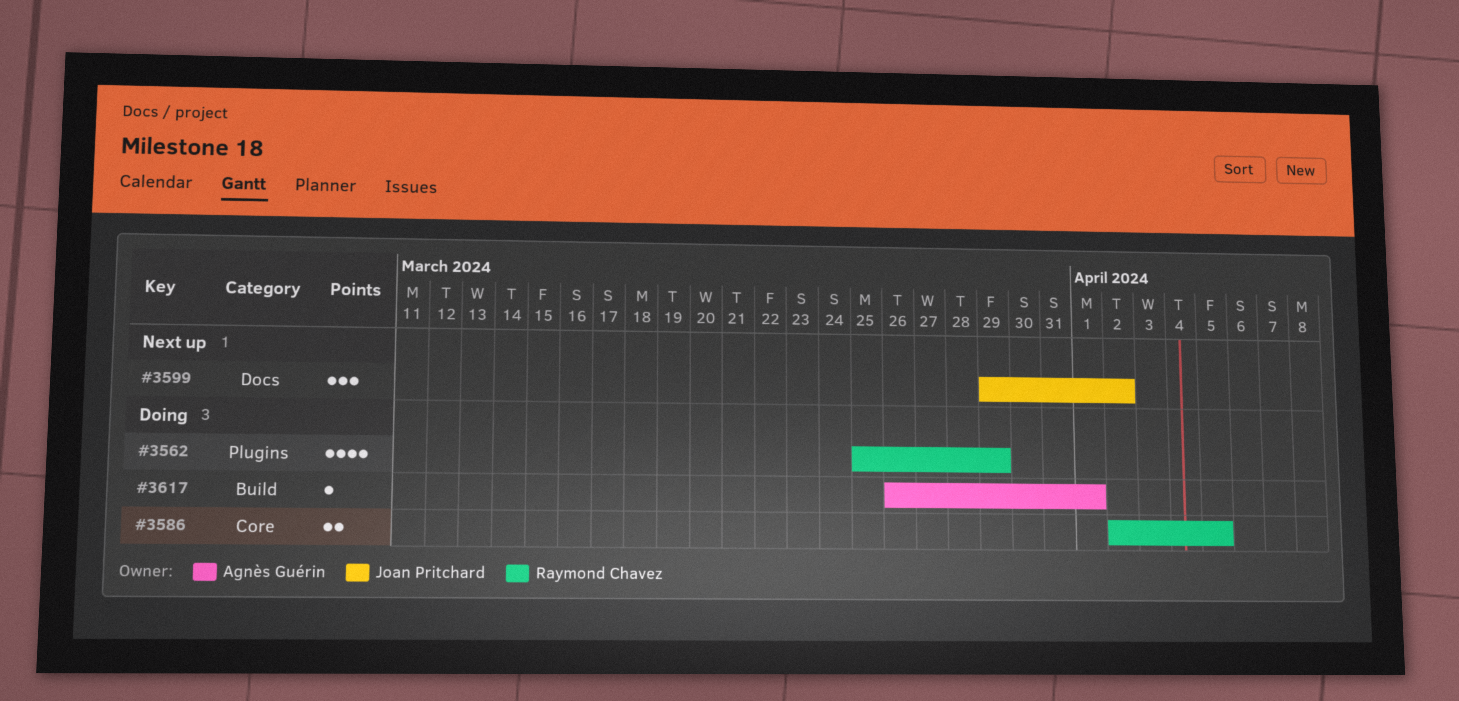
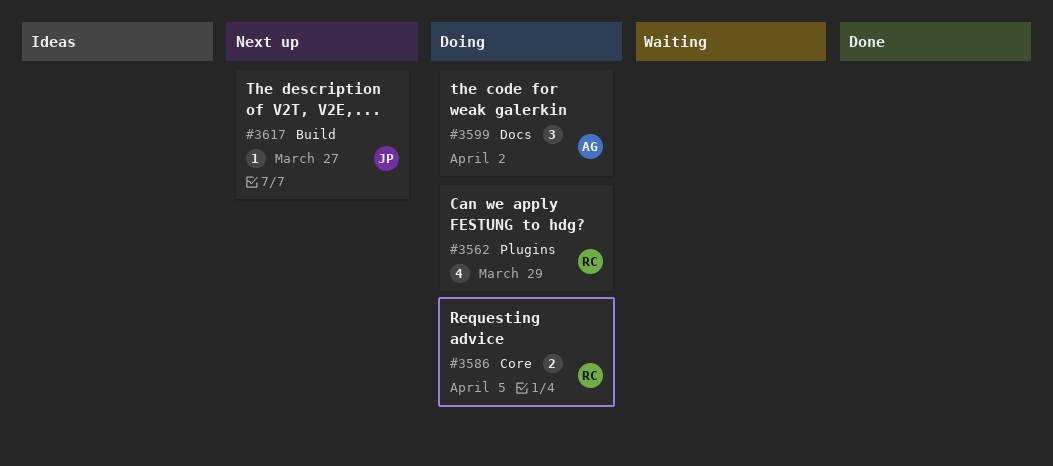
#3599, status: Next up -> Doing
#3599, owner: Joan Pritchard -> Agnès Guérin
#3617, status: Doing -> Next up
#3617, owner: Agnès Guérin -> Joan Pritchard
#3617, due: Apr 1 -> Mar 27

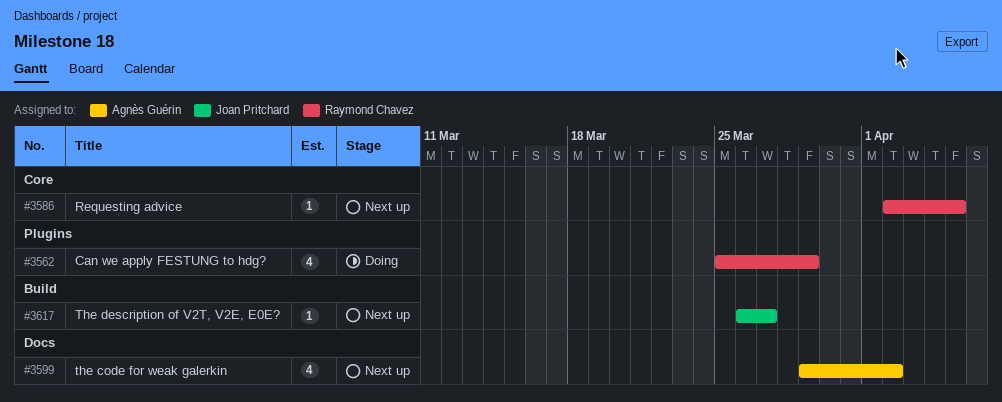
#3586, status: Doing -> Next up
#3586, estimate: 2 -> 1
#3599, status: Doing -> Next up
#3599, estimate: 3 -> 4

